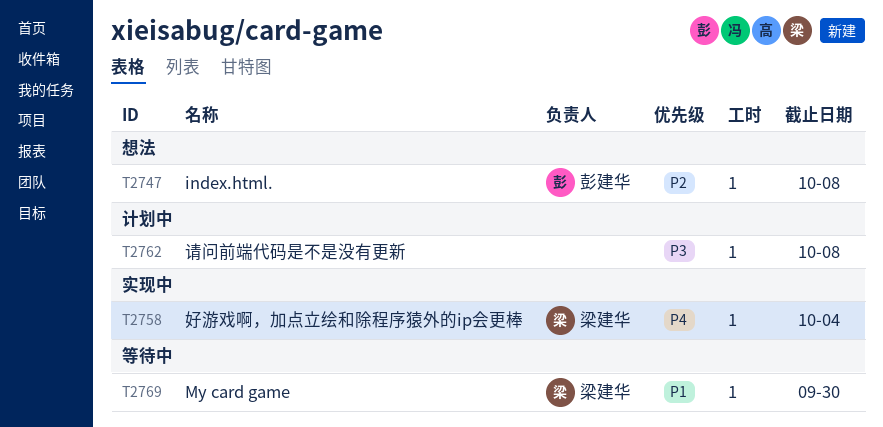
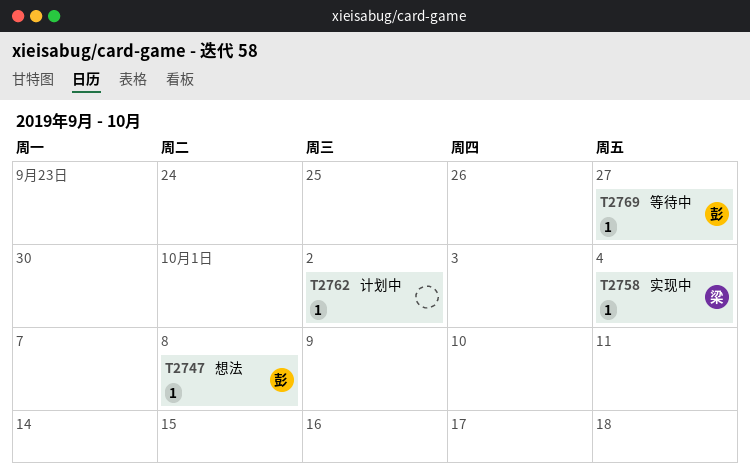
T2762, due: Oct 8 -> Oct 2
T2769, owner: 梁建华 -> 彭建华
T2769, due: Sep 30 -> Sep 27

